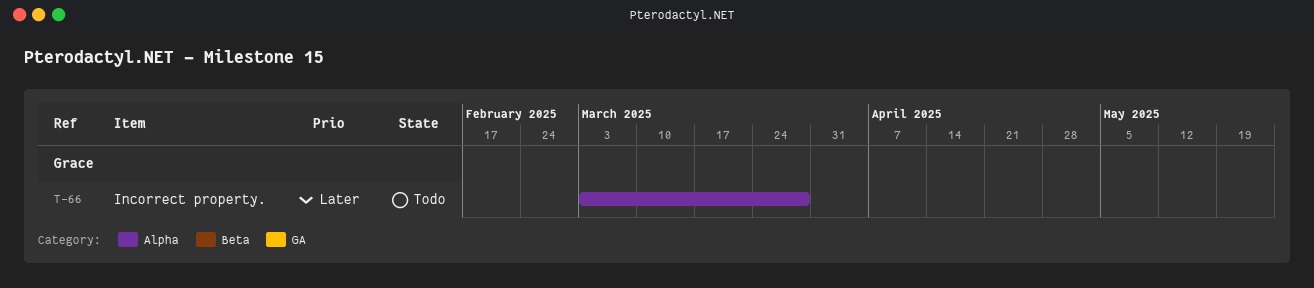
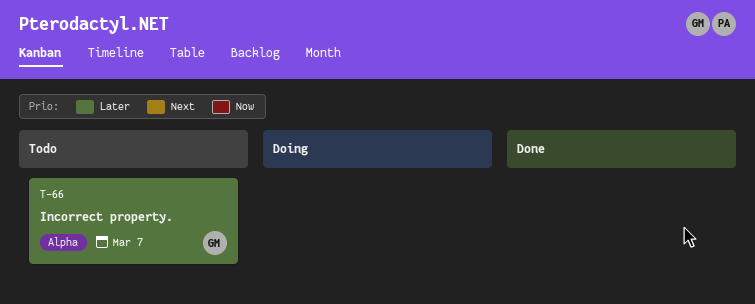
T-66, due: Mar 28 -> Mar 7

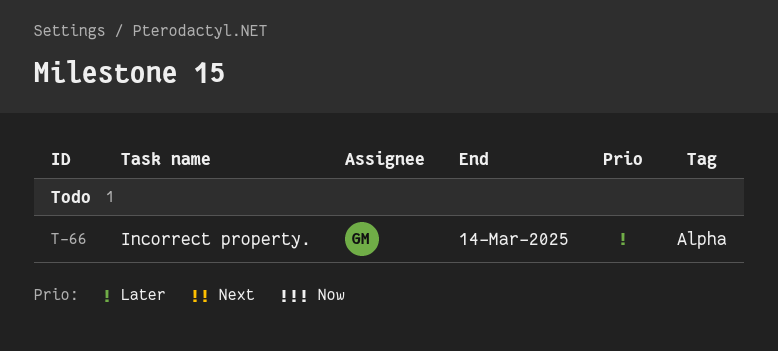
T-66, due: Mar 7 -> Mar 14

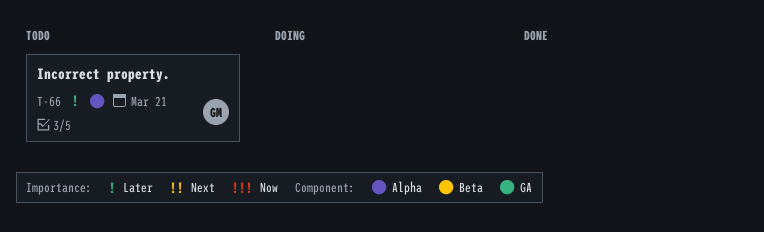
T-66, due: Mar 14 -> Mar 21

